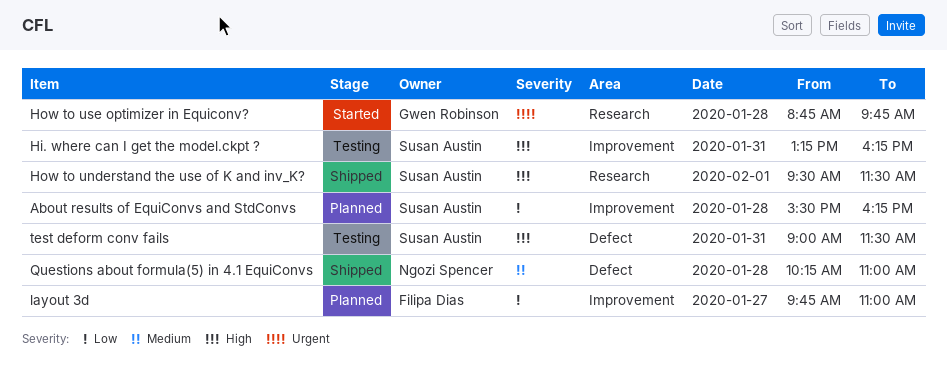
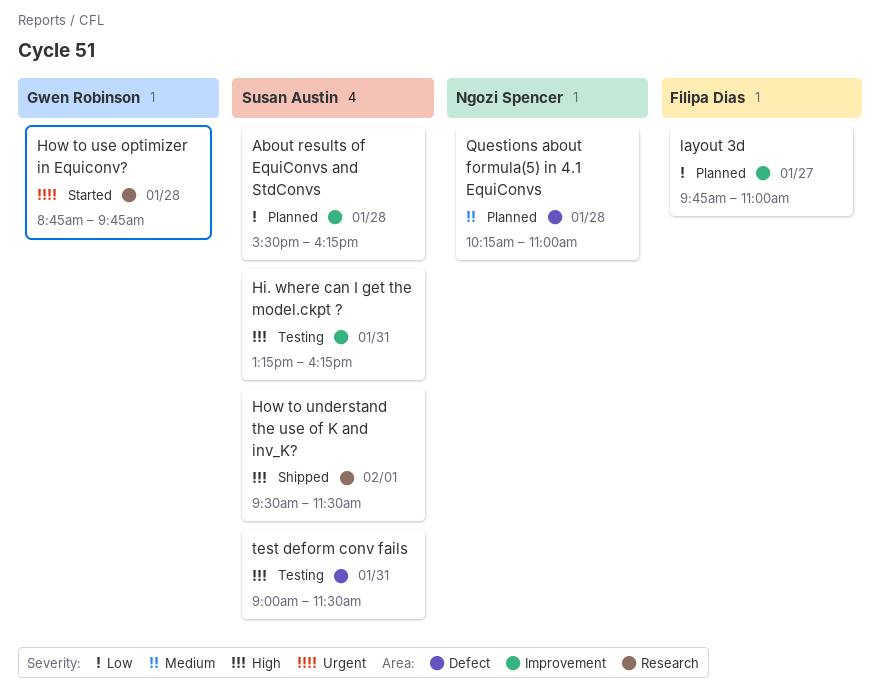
Questions about formula(5) in 4.1 EquiConvs, status: Shipped -> Planned

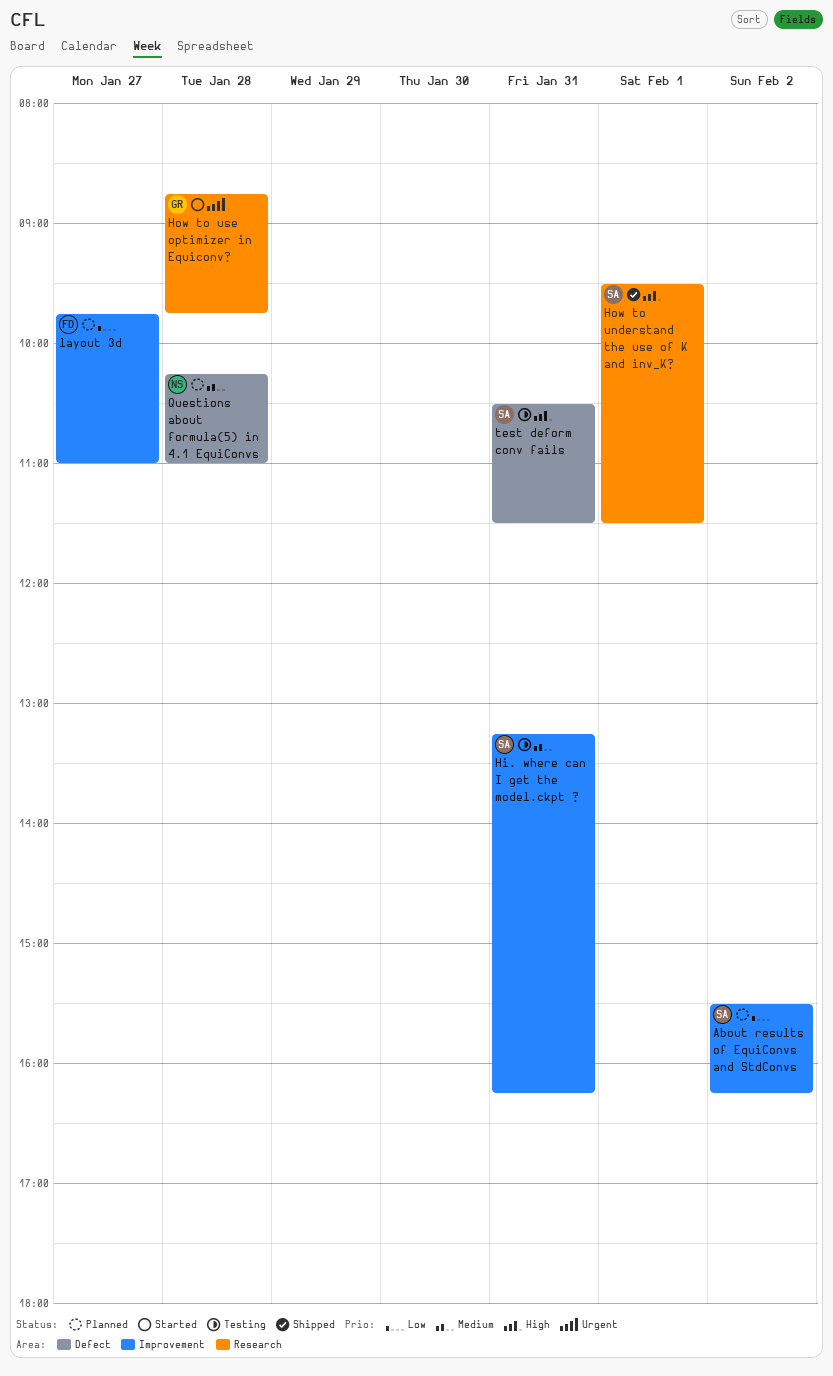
About results of EquiConvs and StdConvs, day: Jan 28 -> Feb 2
Hi. where can I get the model.ckpt ?, priority: High -> Medium
test deform conv fails, begins: 09:00 -> 10:30

